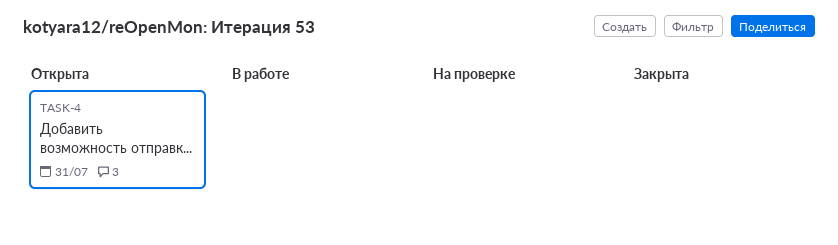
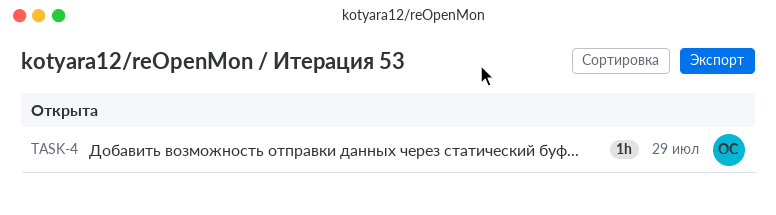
TASK-4, due: Jul 31 -> Jul 29

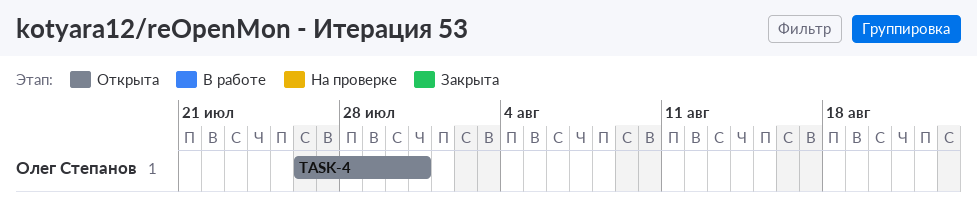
TASK-4, due: Jul 29 -> Jul 31

